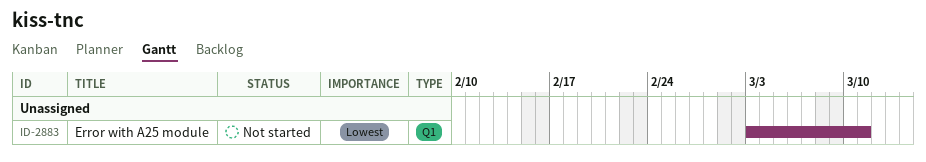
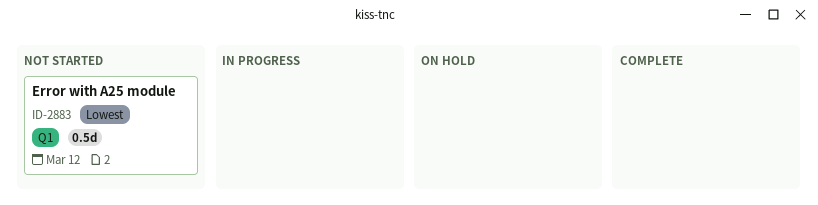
ID-2883, due: Mar 11 -> Mar 12

